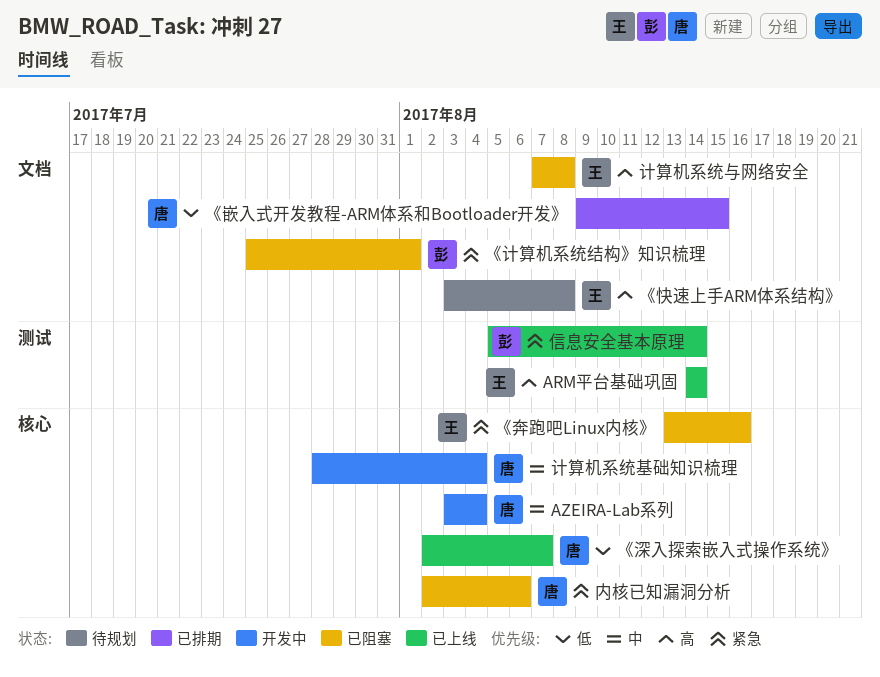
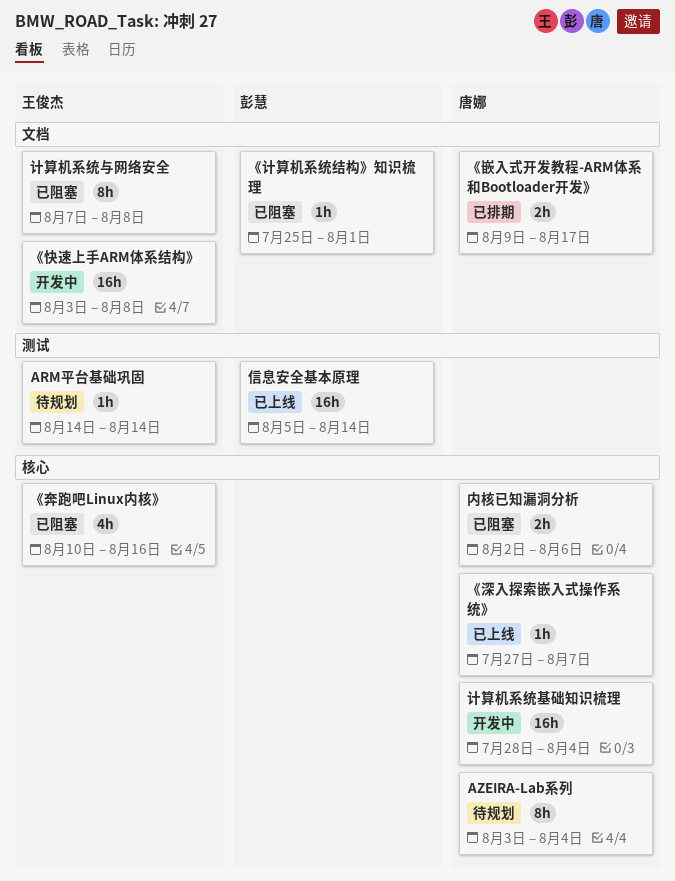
ARM平台基础巩固, status: 已上线 -> 待规划
AZEIRA-Lab系列, status: 开发中 -> 待规划
《奔跑吧Linux内核》, start: Aug 13 -> Aug 10
《嵌入式开发教程-ARM体系和Bootloader开发》, due: Aug 15 -> Aug 17
《快速上手ARM体系结构》, status: 待规划 -> 开发中
《深入探索嵌入式操作系统》, start: Aug 2 -> Jul 27

